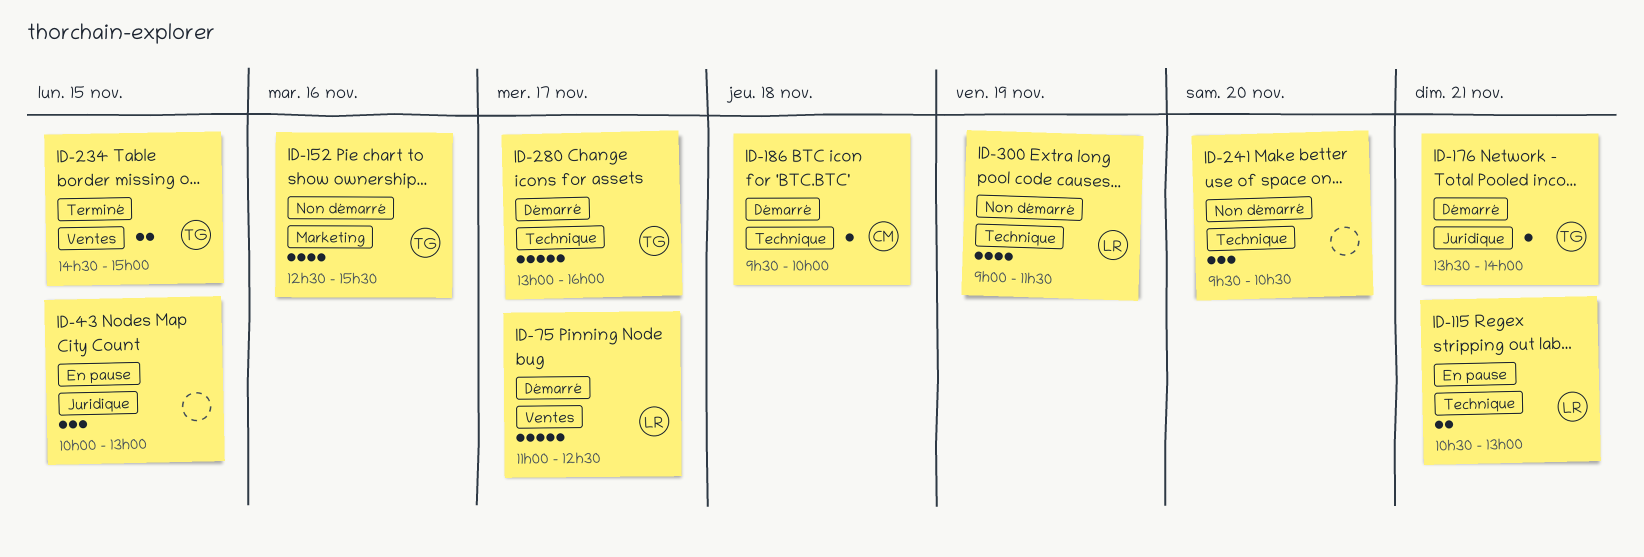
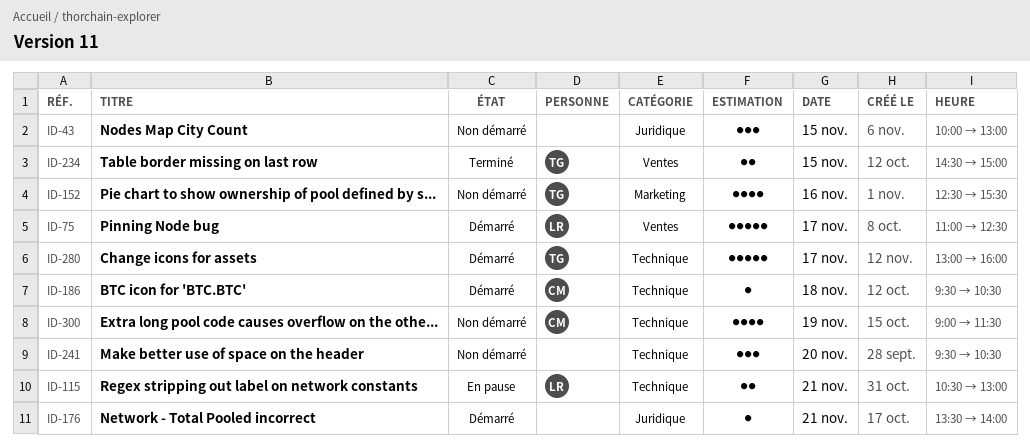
ID-43, status: En pause -> Non démarré
ID-176, owner: TG -> none
ID-186, ends: 10:00 -> 10:30
ID-300, owner: LR -> CM

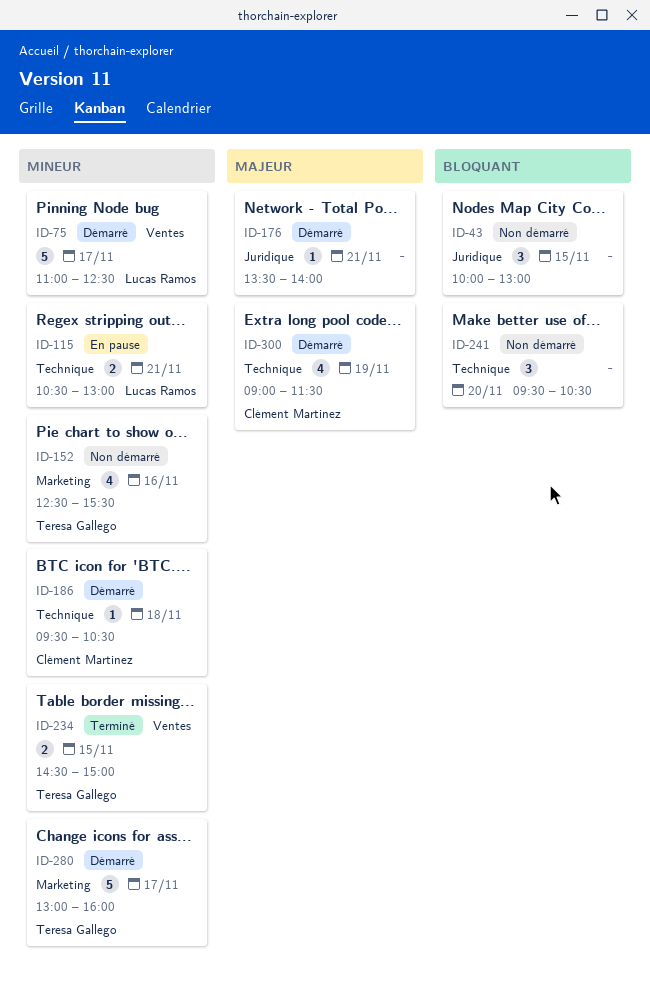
ID-280, label: Technique -> Marketing
ID-300, status: Non démarré -> Démarré

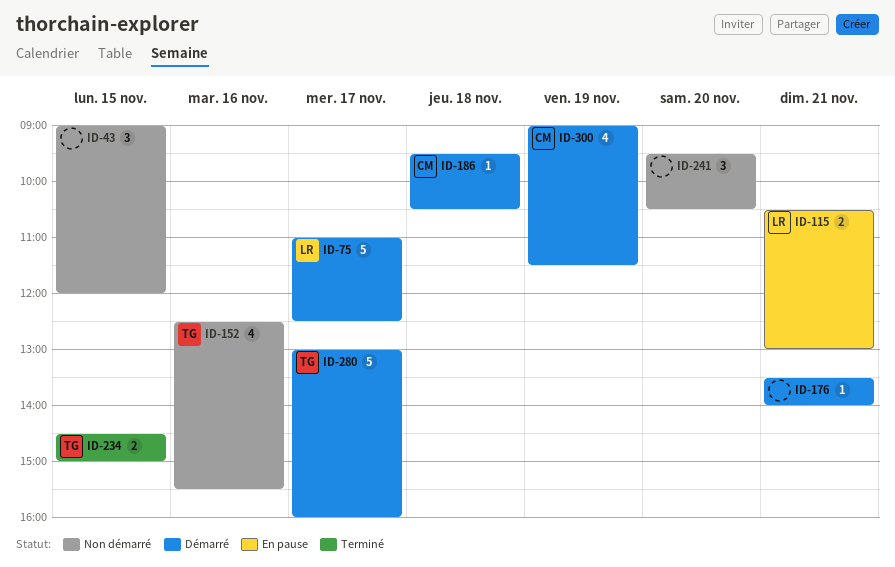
ID-43, begins: 10:00 -> 09:00
ID-43, ends: 13:00 -> 12:00

